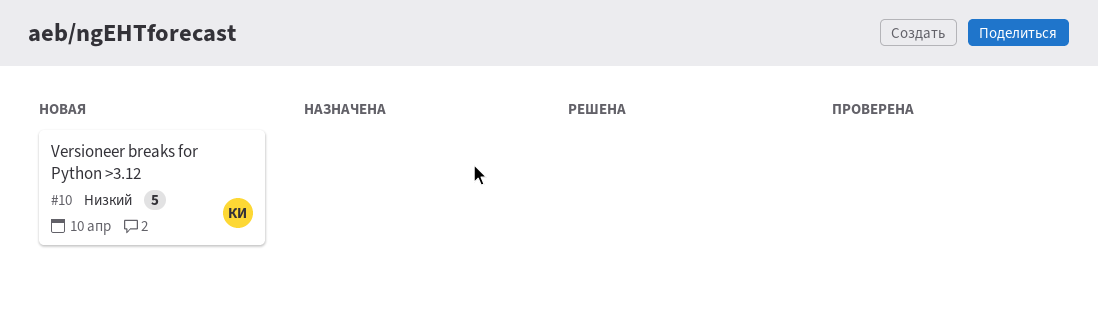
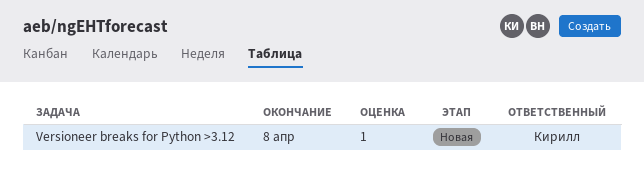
Versioneer breaks for Python >3.12, estimate: 5 -> 1
Versioneer breaks for Python >3.12, due: Apr 10 -> Apr 8

